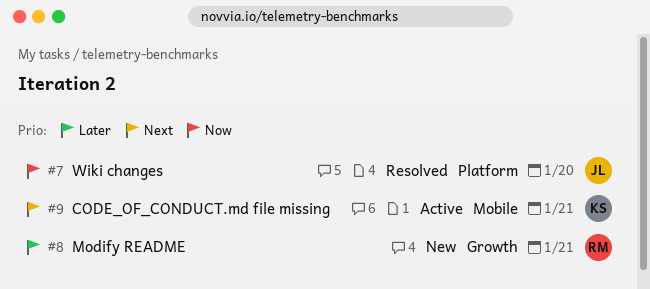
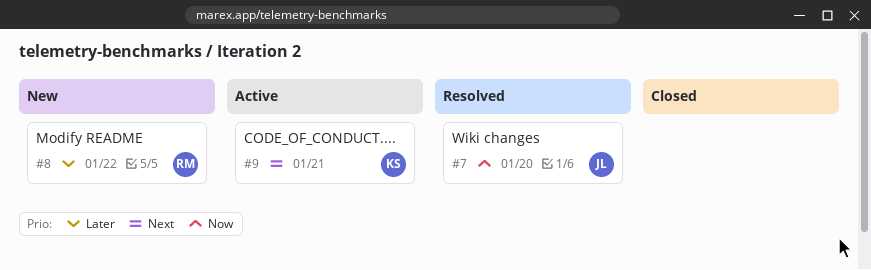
#8, due: Jan 21 -> Jan 22

